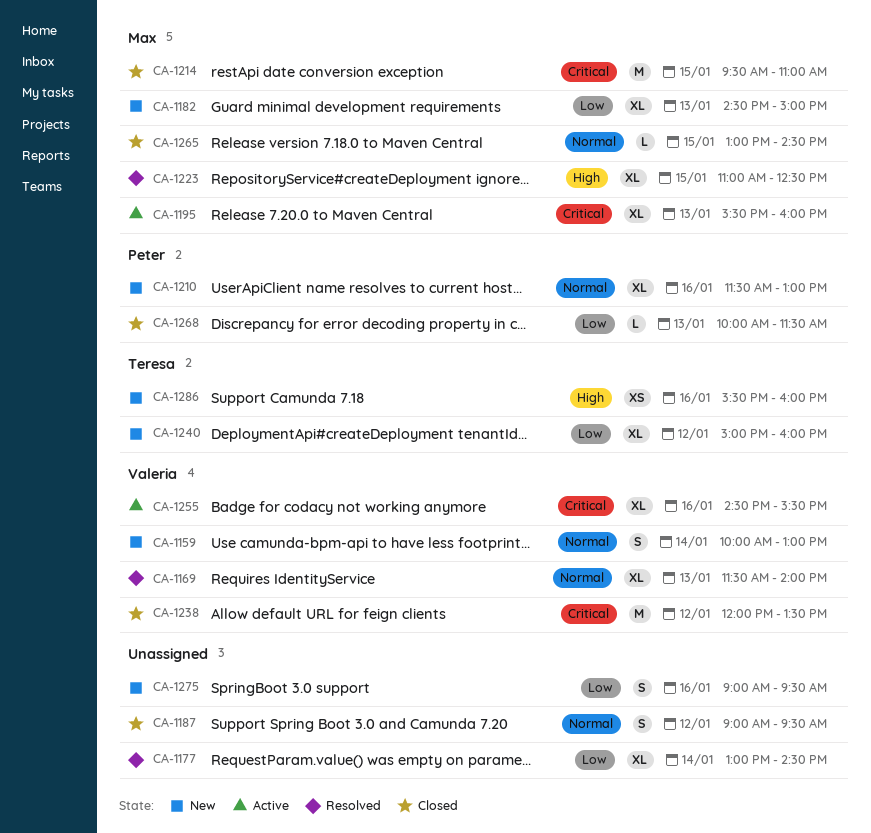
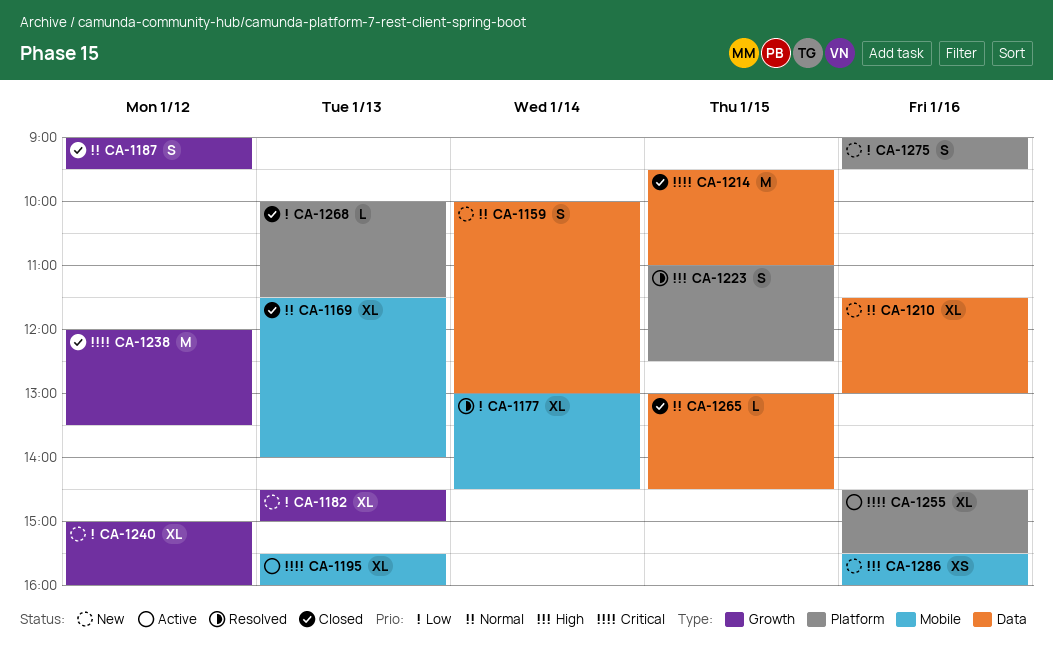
CA-1169, status: Resolved -> Closed
CA-1223, estimate: XL -> S

